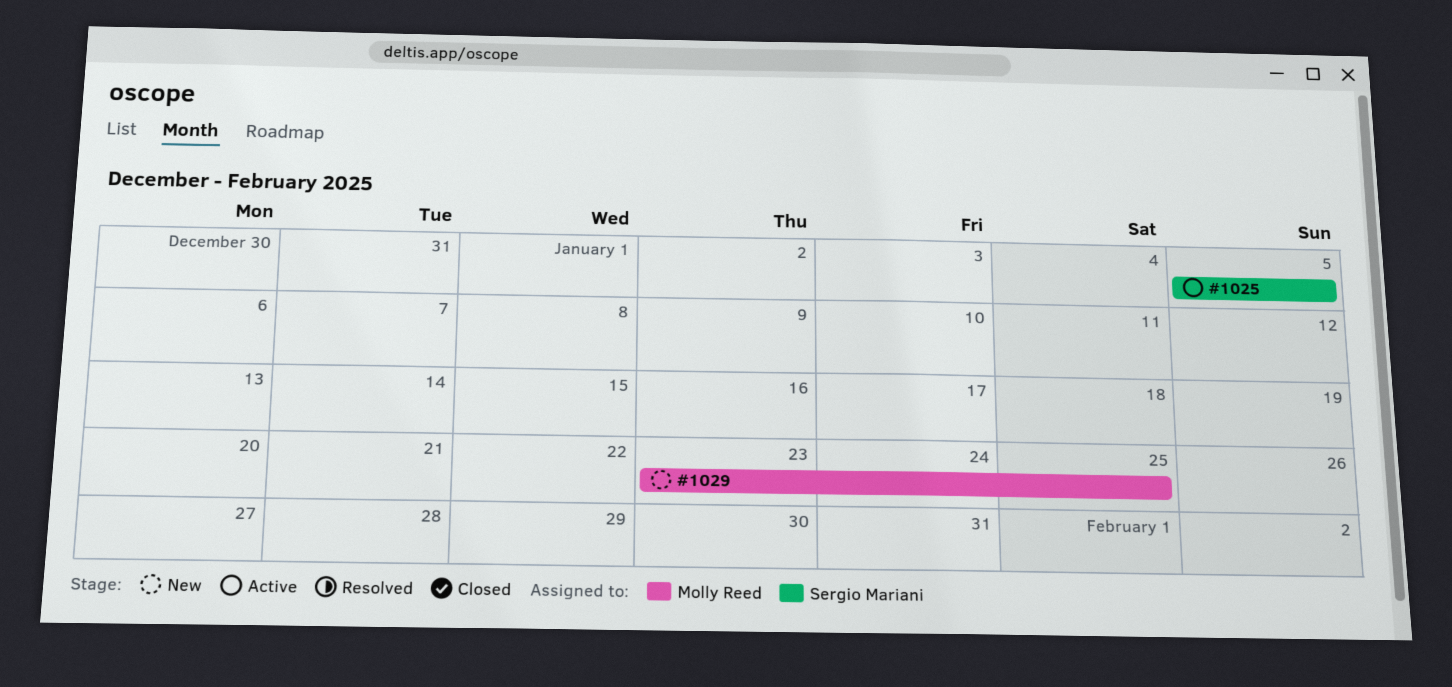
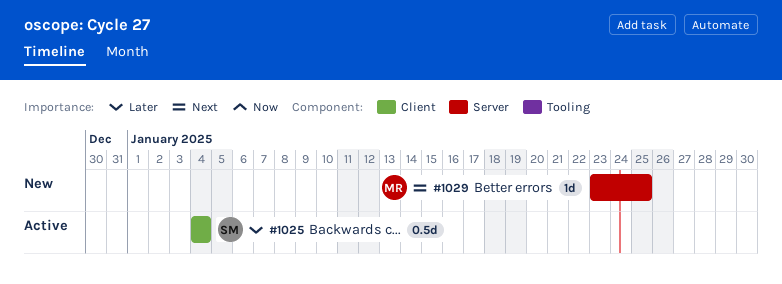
#1025, start: Jan 5 -> Jan 4
#1025, due: Jan 5 -> Jan 4

